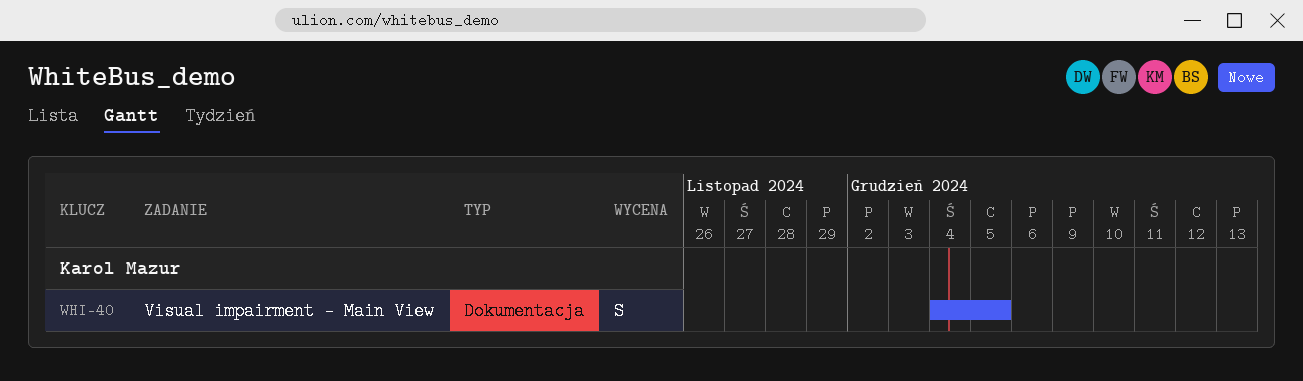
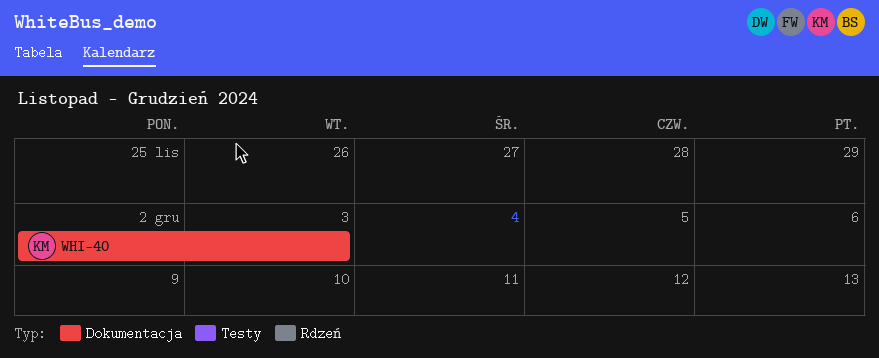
WHI-40, start: Dec 4 -> Dec 2
WHI-40, due: Dec 5 -> Dec 3

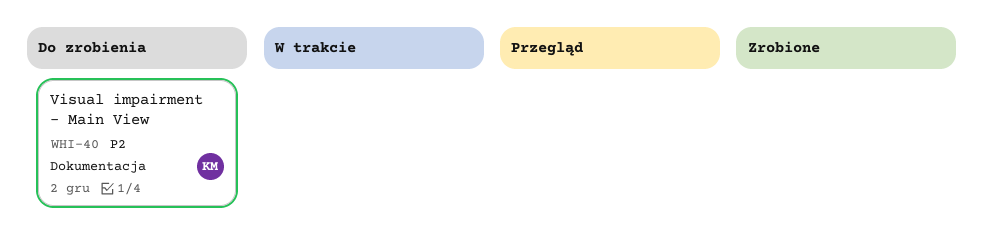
WHI-40, due: Dec 3 -> Dec 2

